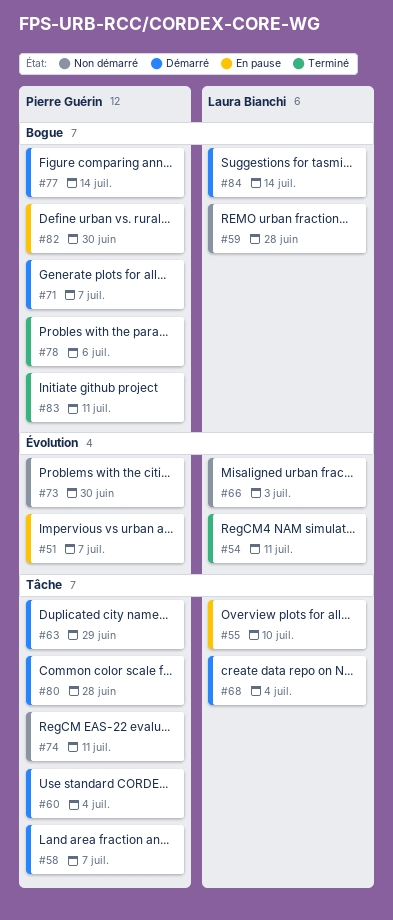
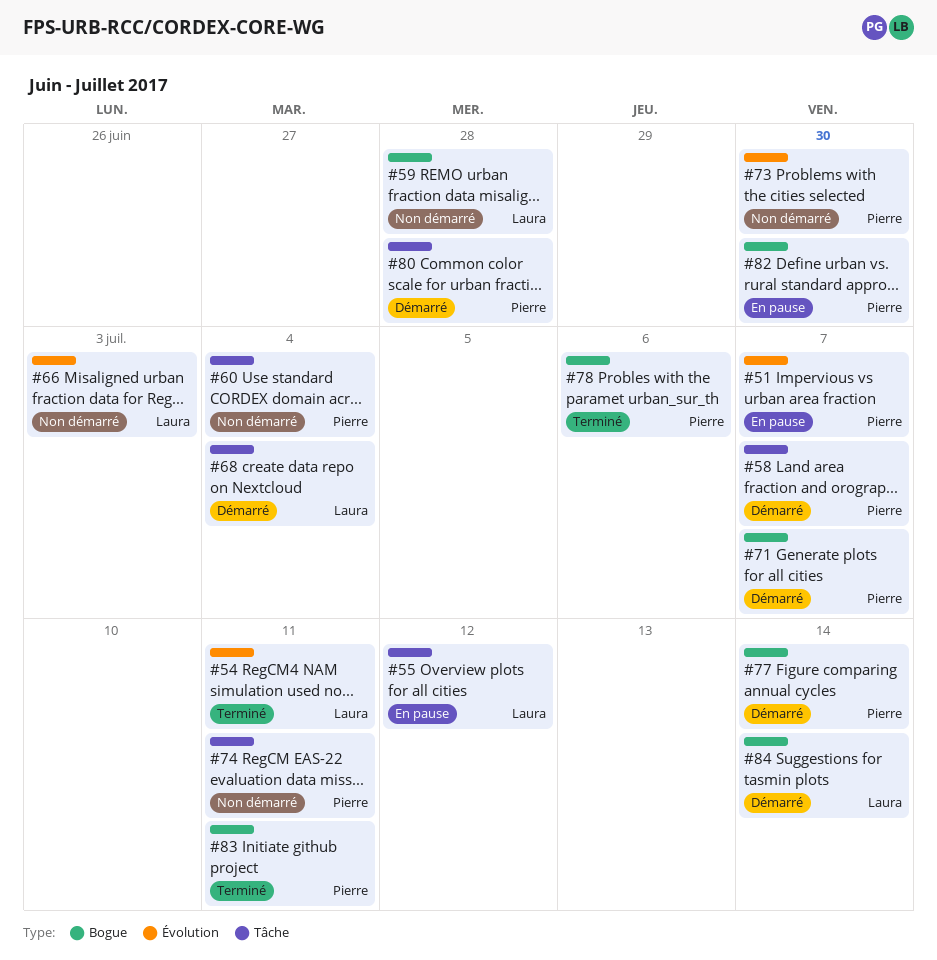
#55, due: Jul 10 -> Jul 12
#60, status: Démarré -> Non démarré
#63: present -> none

